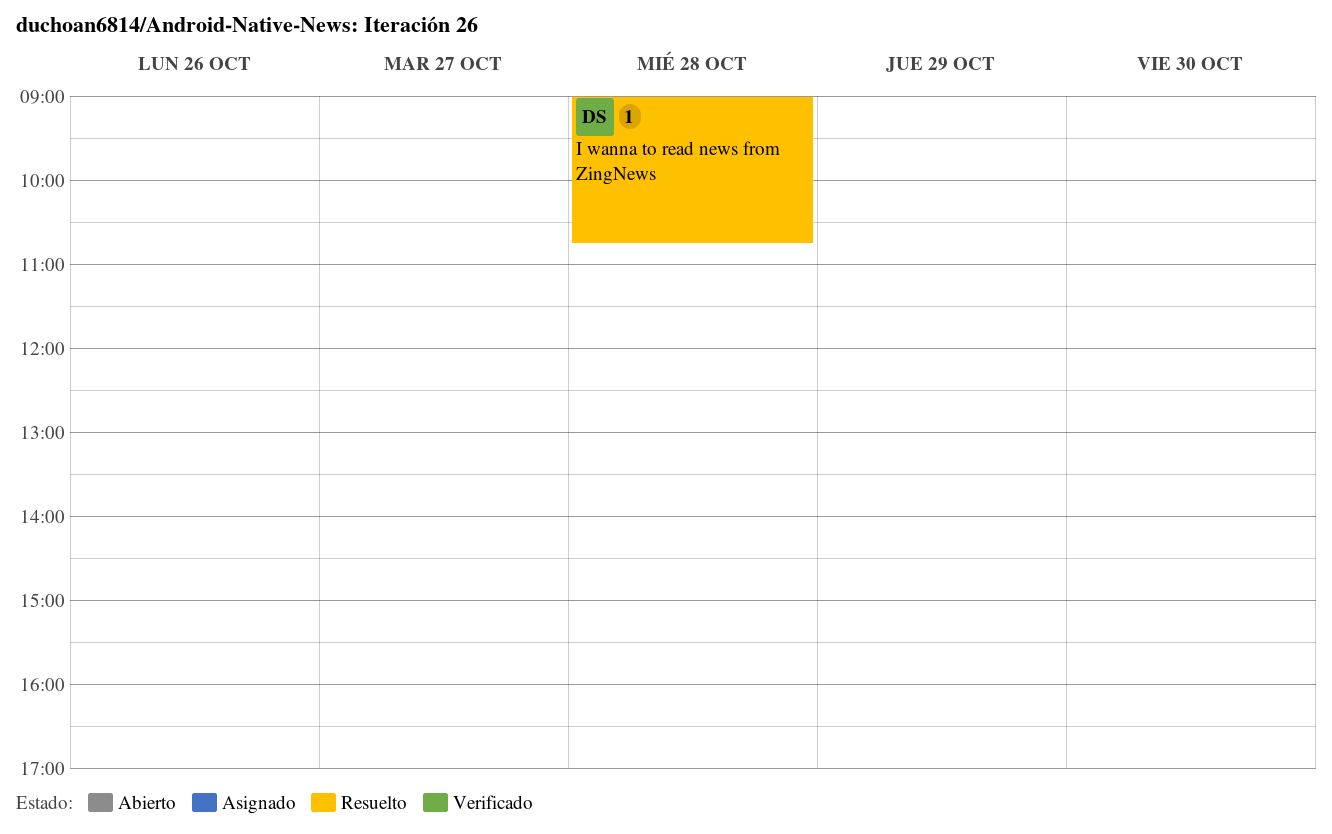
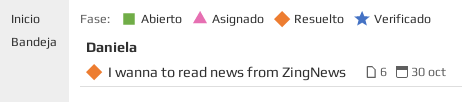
I wanna to read news from ZingNews, day: Oct 28 -> Oct 30

